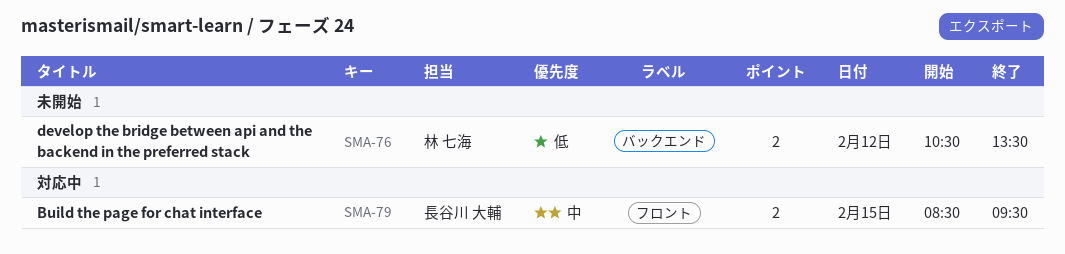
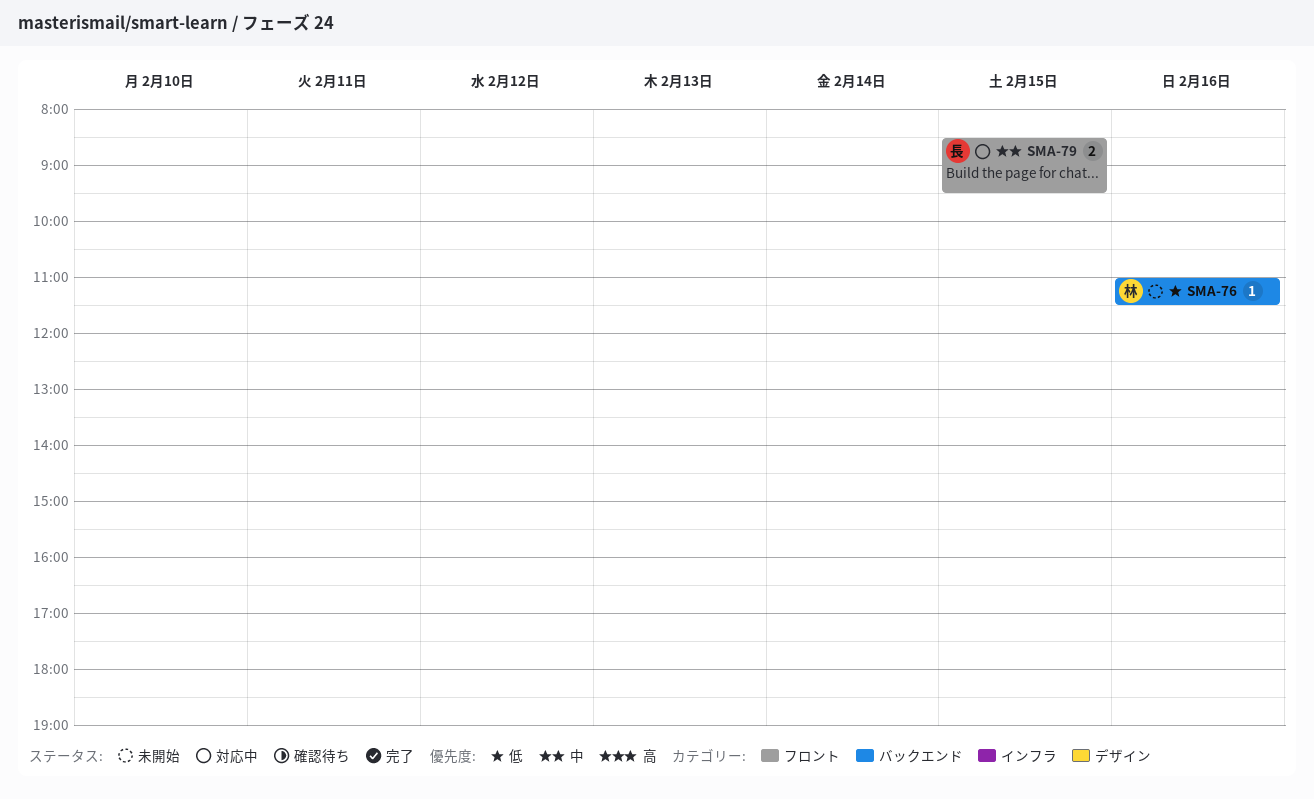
SMA-76, estimate: 2 -> 1
SMA-76, day: Feb 12 -> Feb 16
SMA-76, begins: 10:30 -> 11:00
SMA-76, ends: 13:30 -> 11:30

